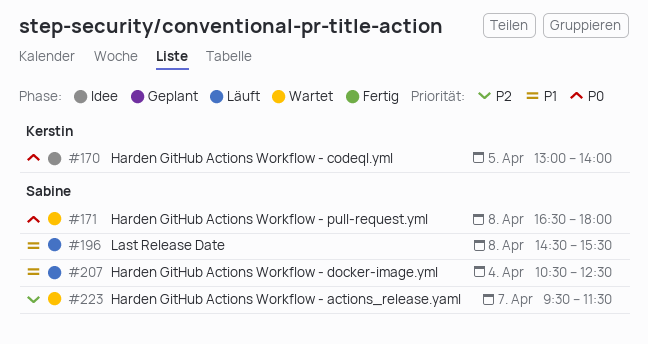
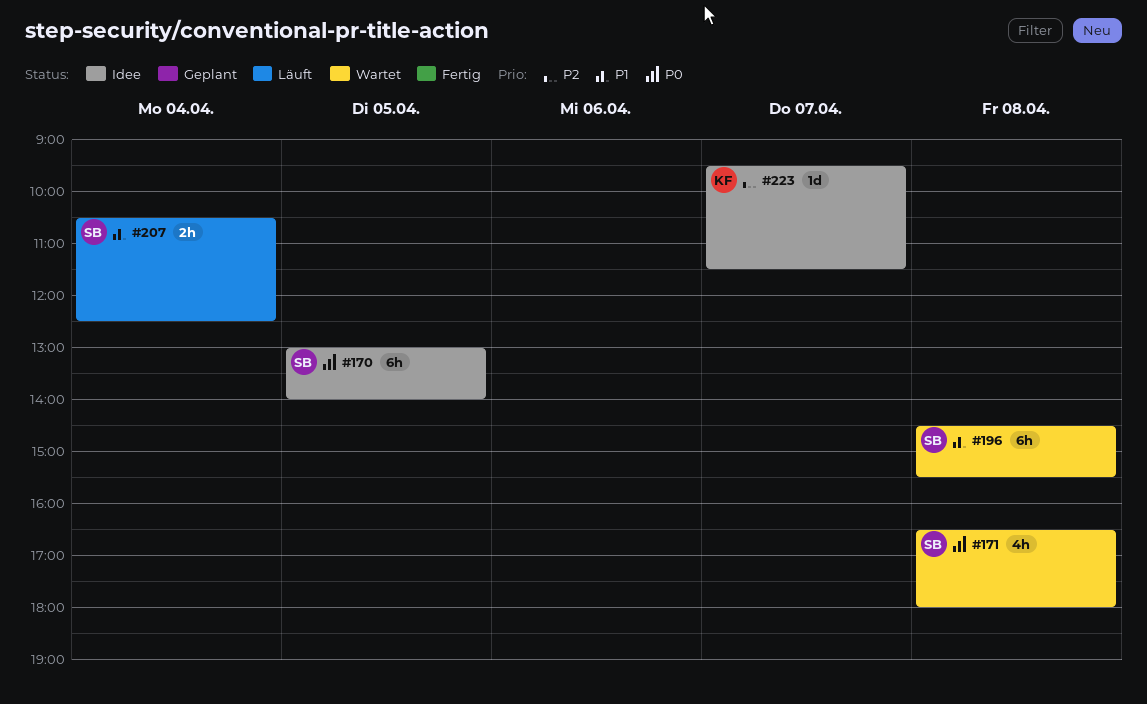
#170, owner: Kerstin -> Sabine
#196, status: Läuft -> Wartet
#223, status: Wartet -> Idee
#223, owner: Sabine -> Kerstin

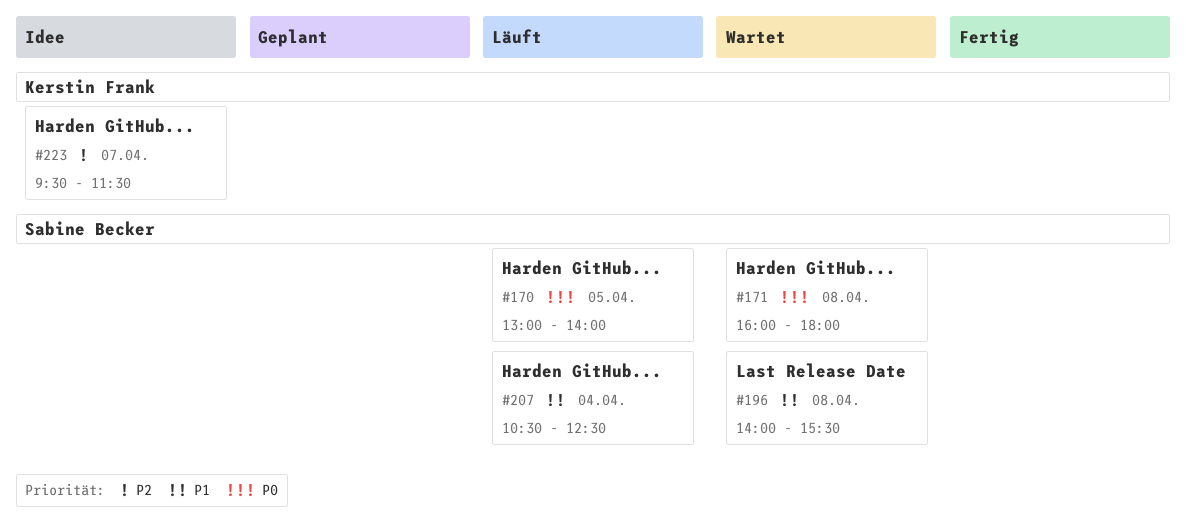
#170, status: Idee -> Läuft
#171, begins: 16:30 -> 16:00
#196, begins: 14:30 -> 14:00

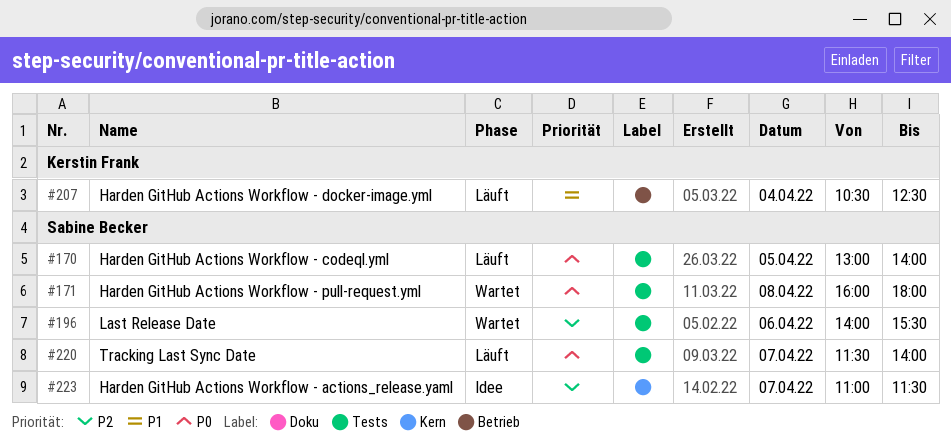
#196, priority: P1 -> P2
#196, day: Apr 8 -> Apr 6
#207, owner: Sabine Becker -> Kerstin Frank
#220: none -> present
#223, owner: Kerstin Frank -> Sabine Becker
#223, begins: 09:30 -> 11:00

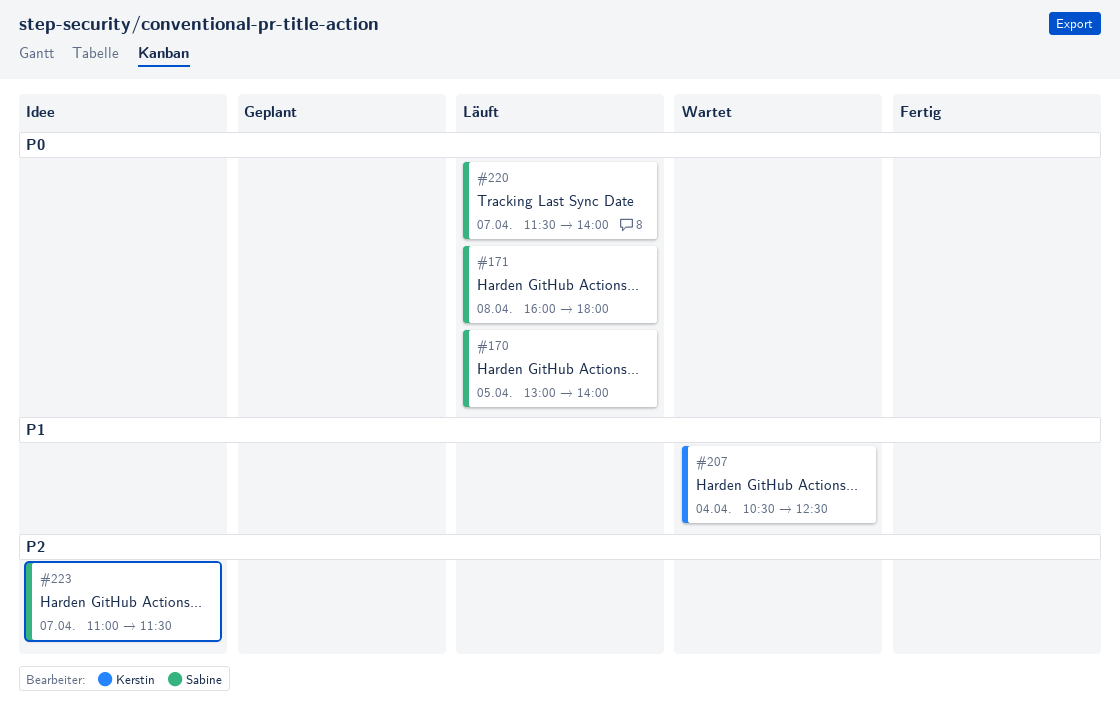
#171, status: Wartet -> Läuft
#196: present -> none
#207, status: Läuft -> Wartet

